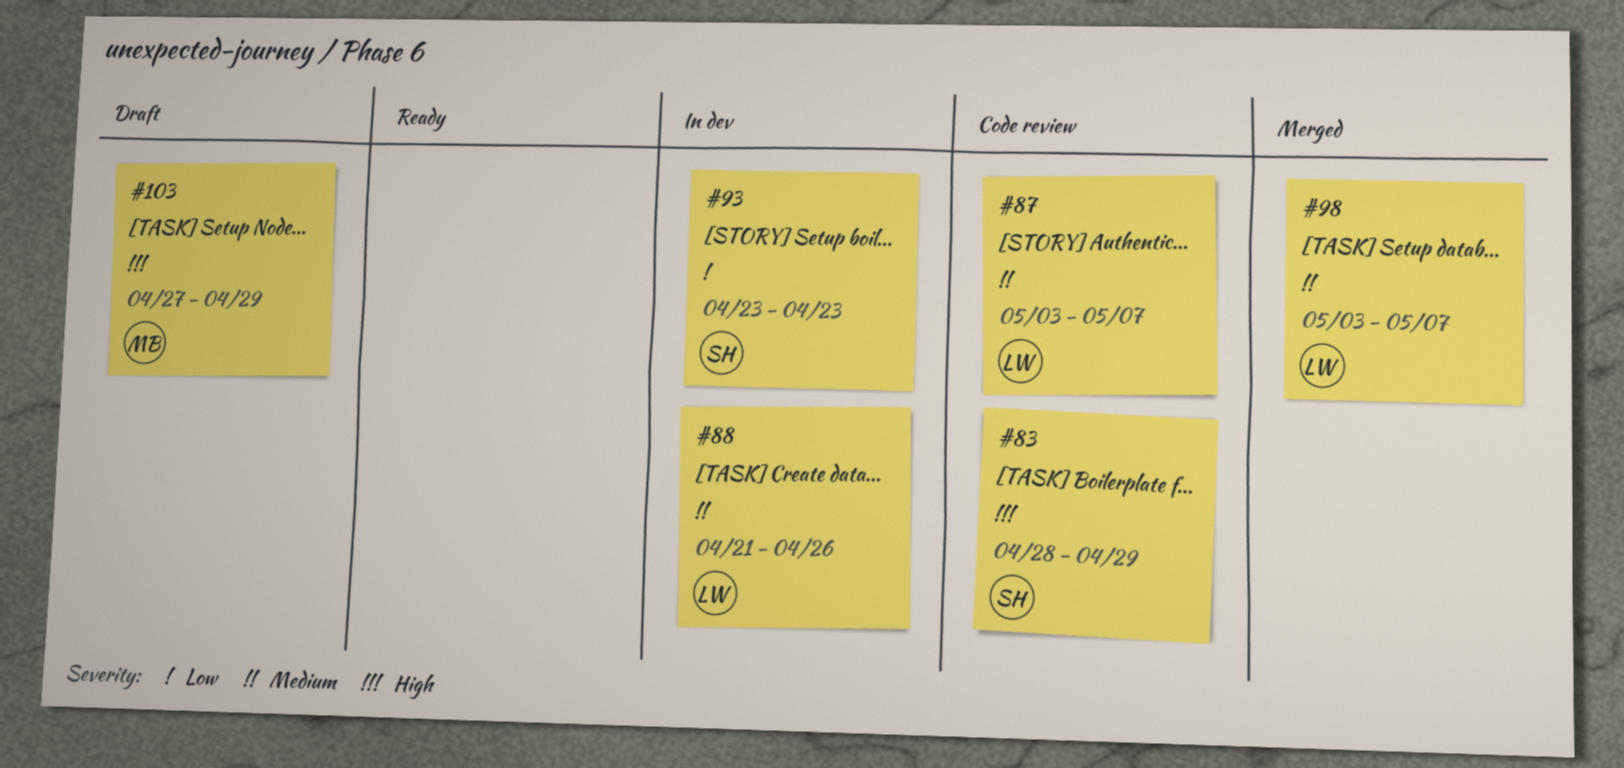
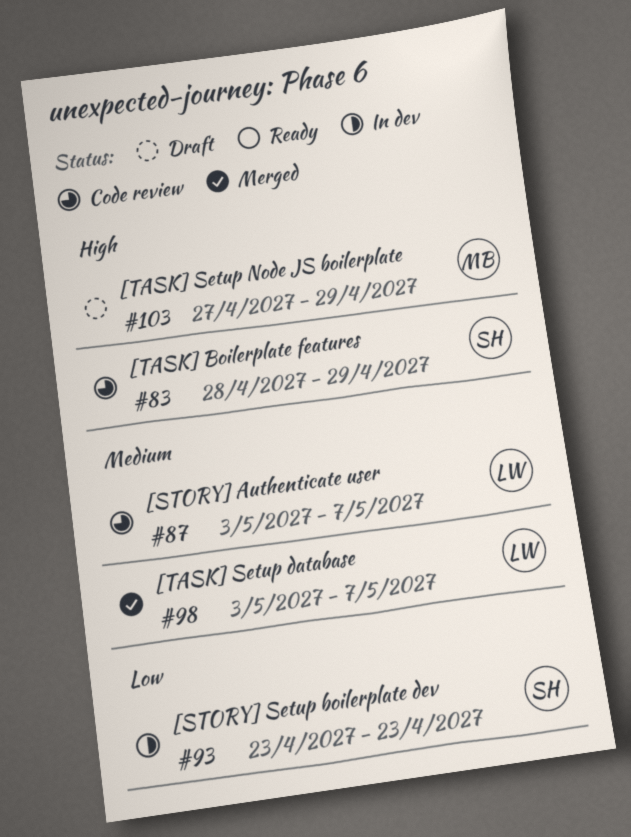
#88: present -> none

